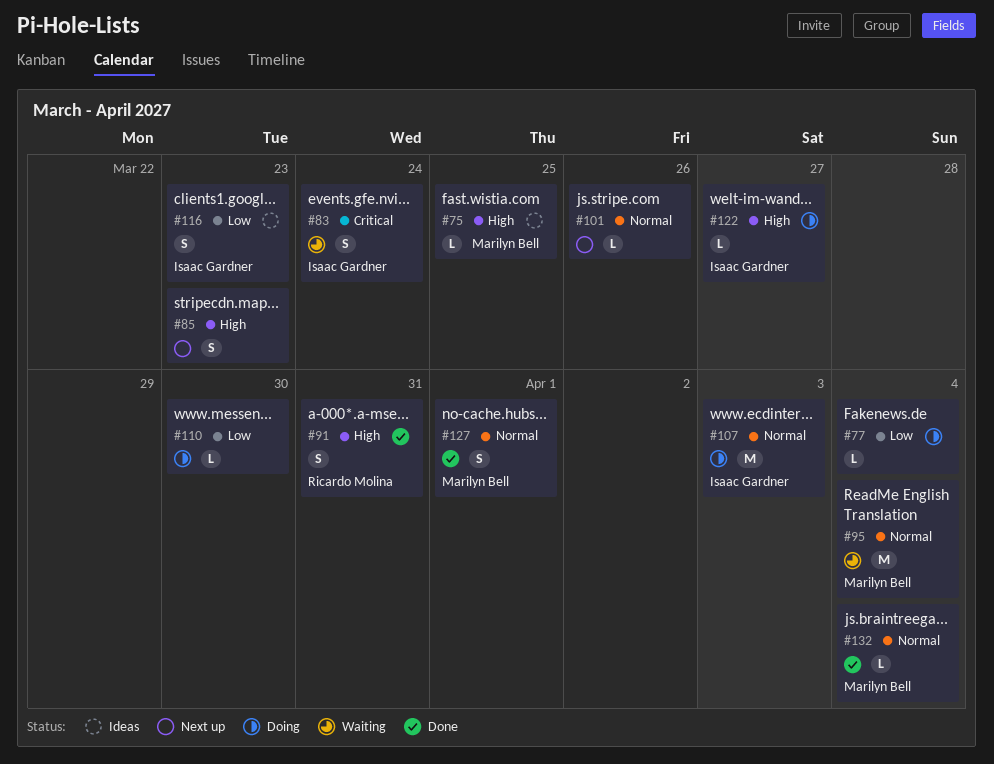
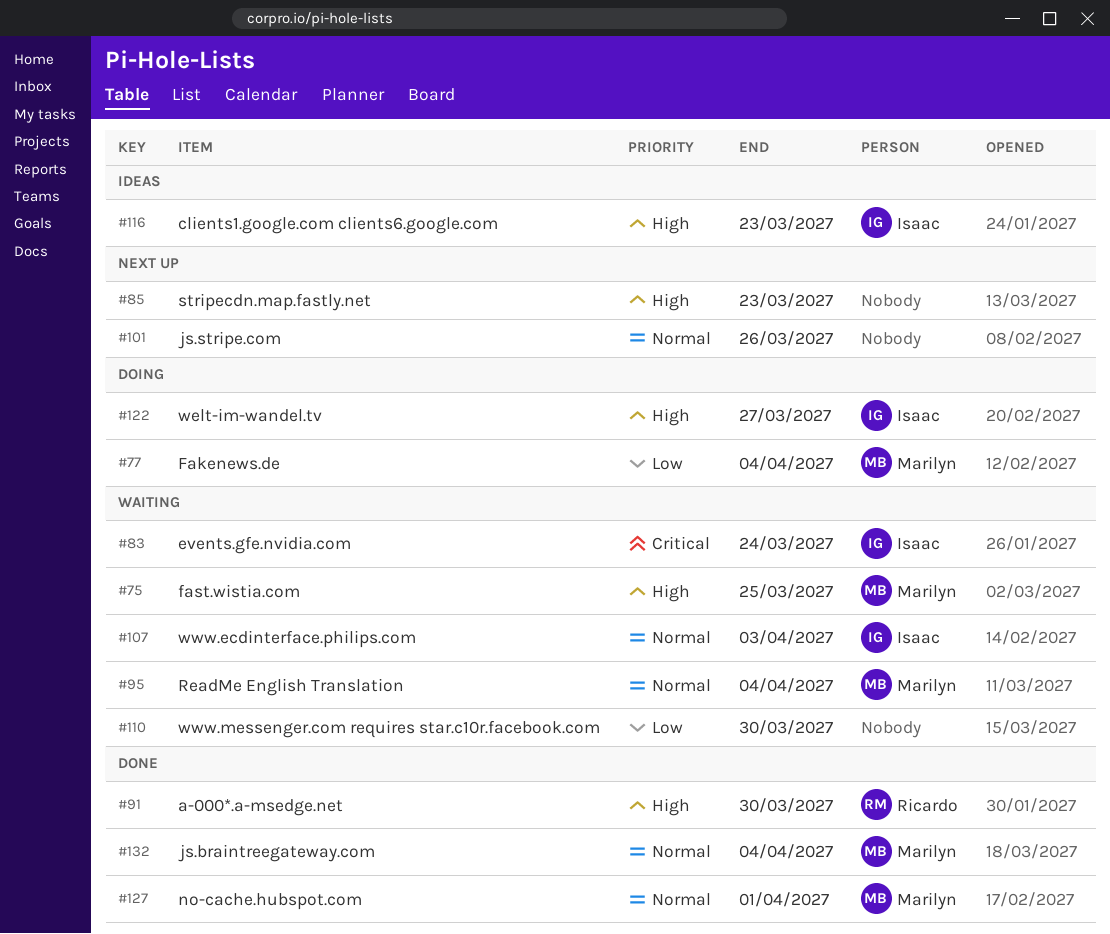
#75, status: Ideas -> Waiting
#77, owner: none -> Marilyn Bell
#91, due: Mar 31 -> Mar 30
#107, status: Doing -> Waiting
#110, status: Doing -> Waiting
#116, priority: Low -> High

